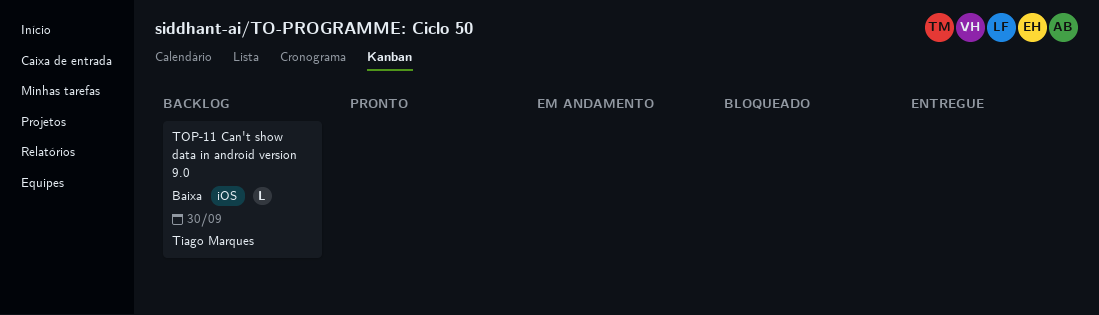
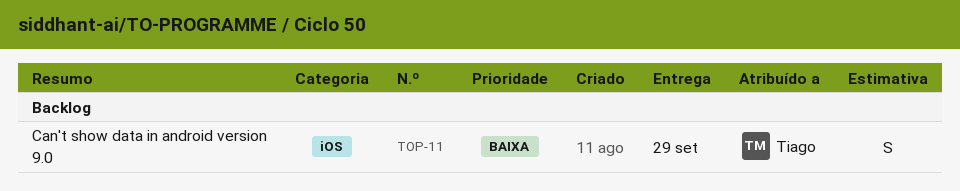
TOP-11, estimate: L -> S
TOP-11, due: Sep 30 -> Sep 29

